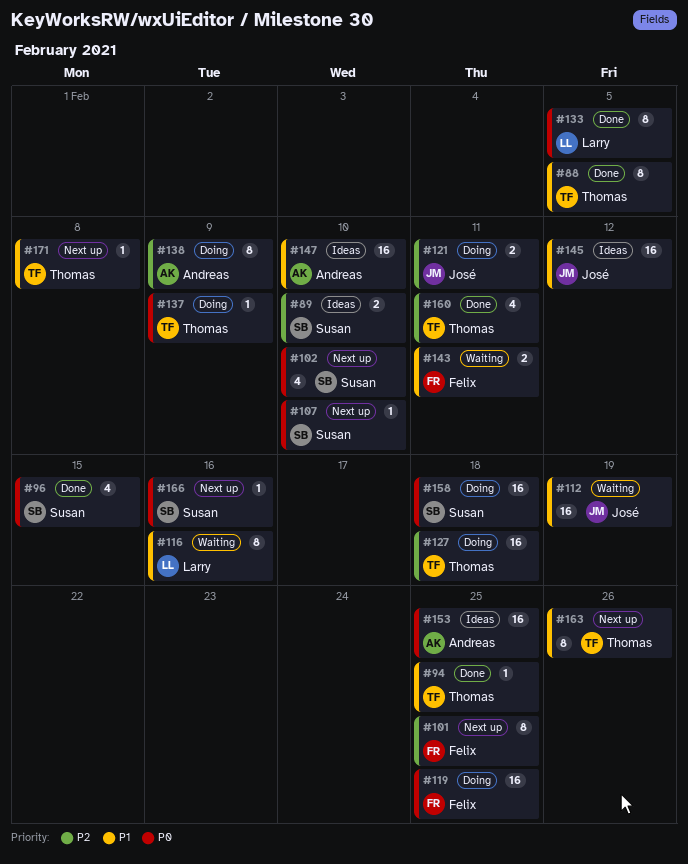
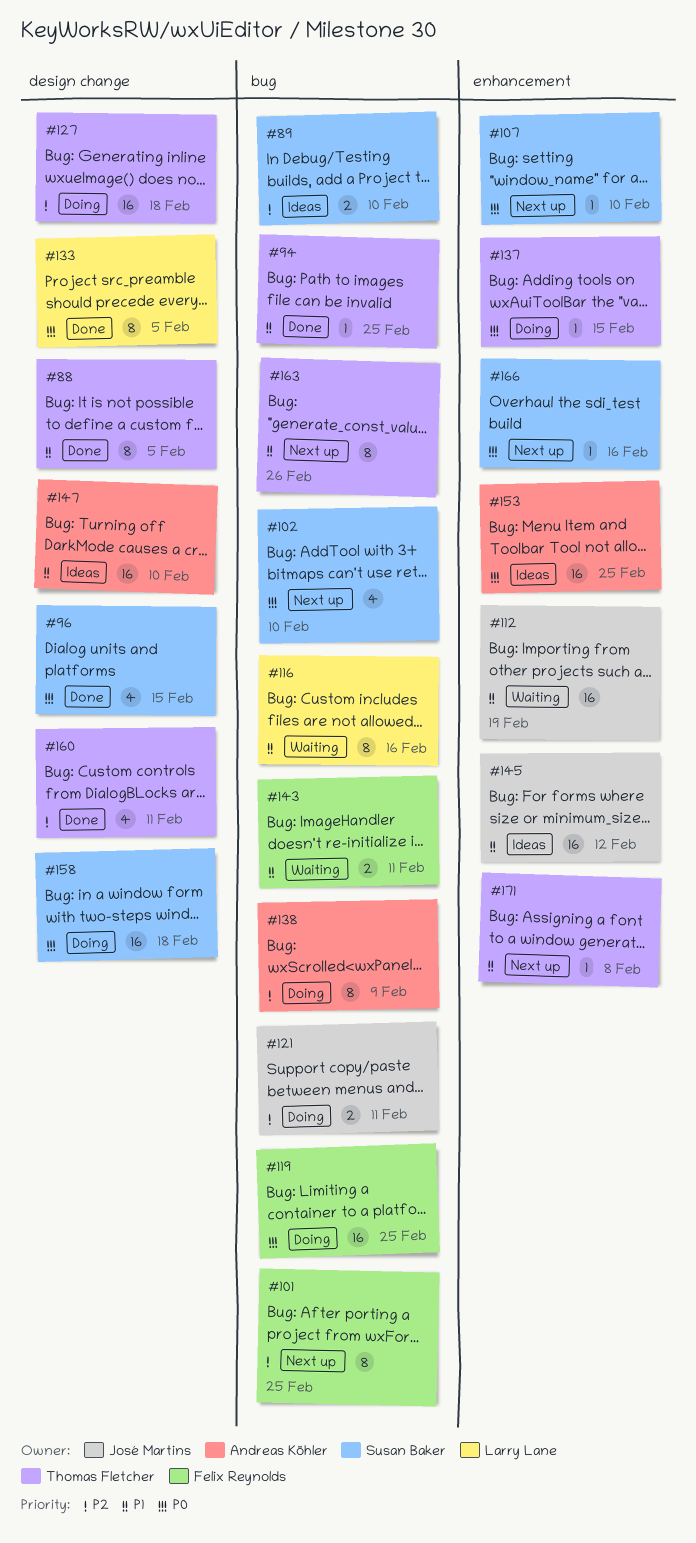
#137, due: Feb 9 -> Feb 15

